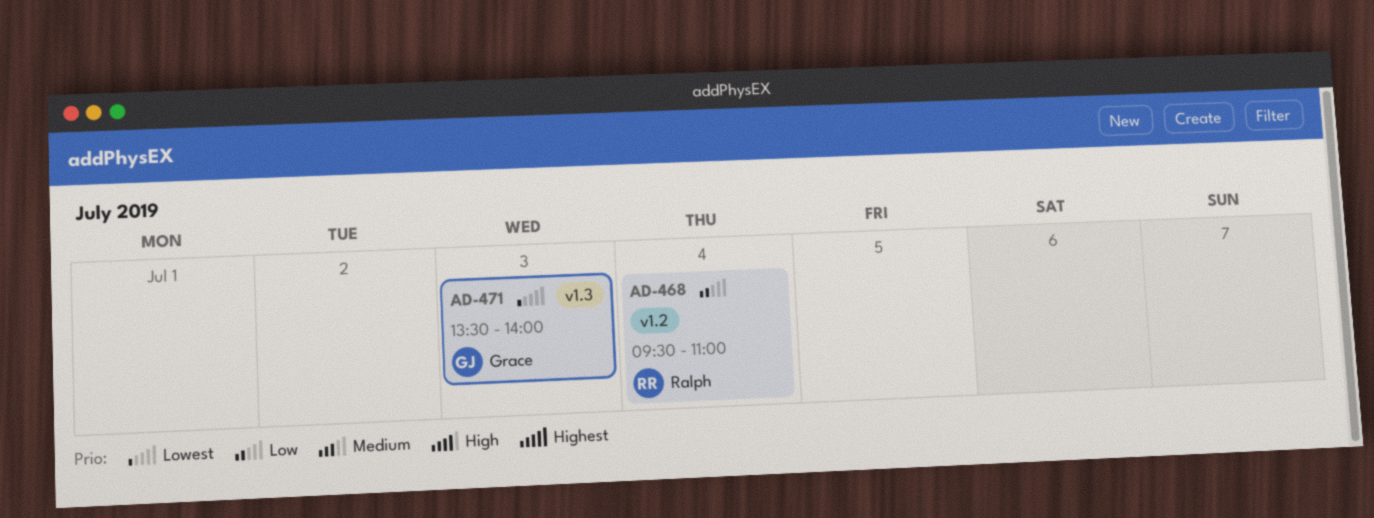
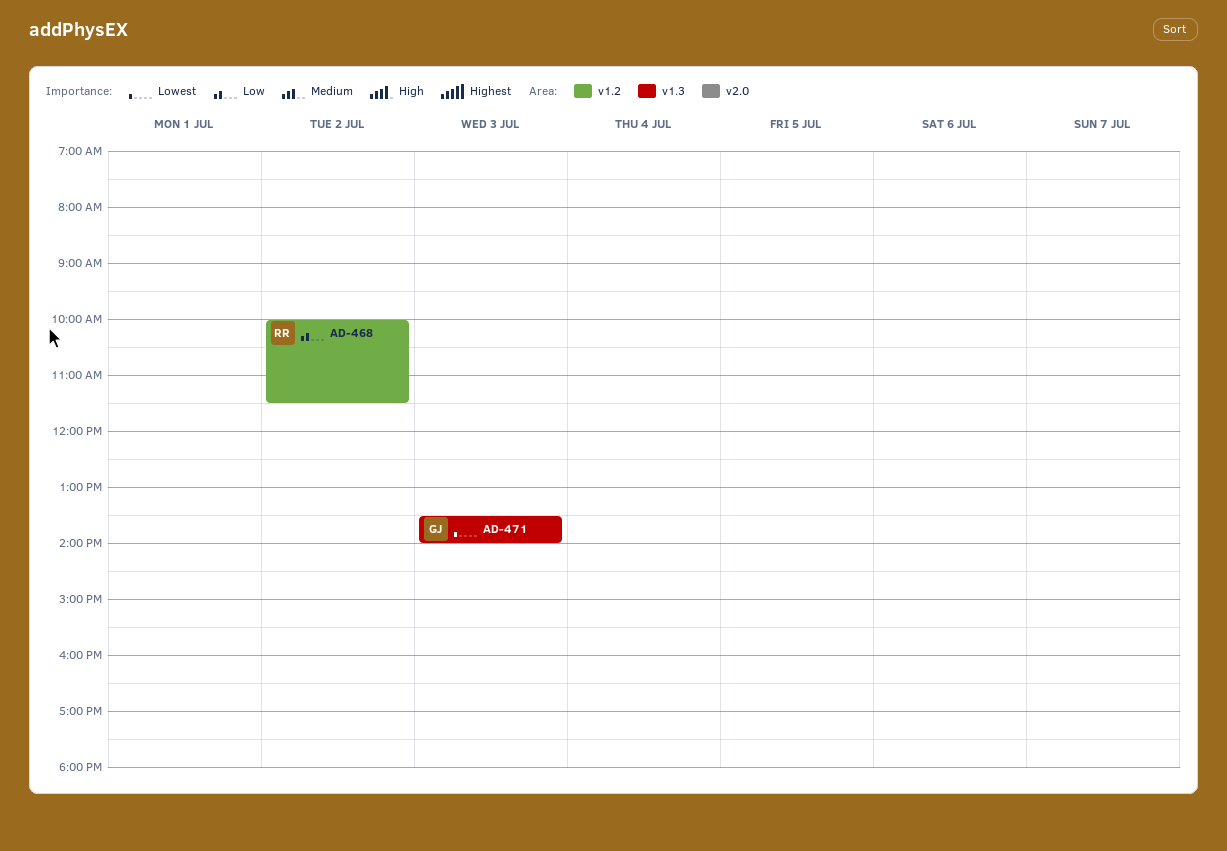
AD-468, day: Jul 4 -> Jul 2
AD-468, begins: 09:30 -> 10:00
AD-468, ends: 11:00 -> 11:30

